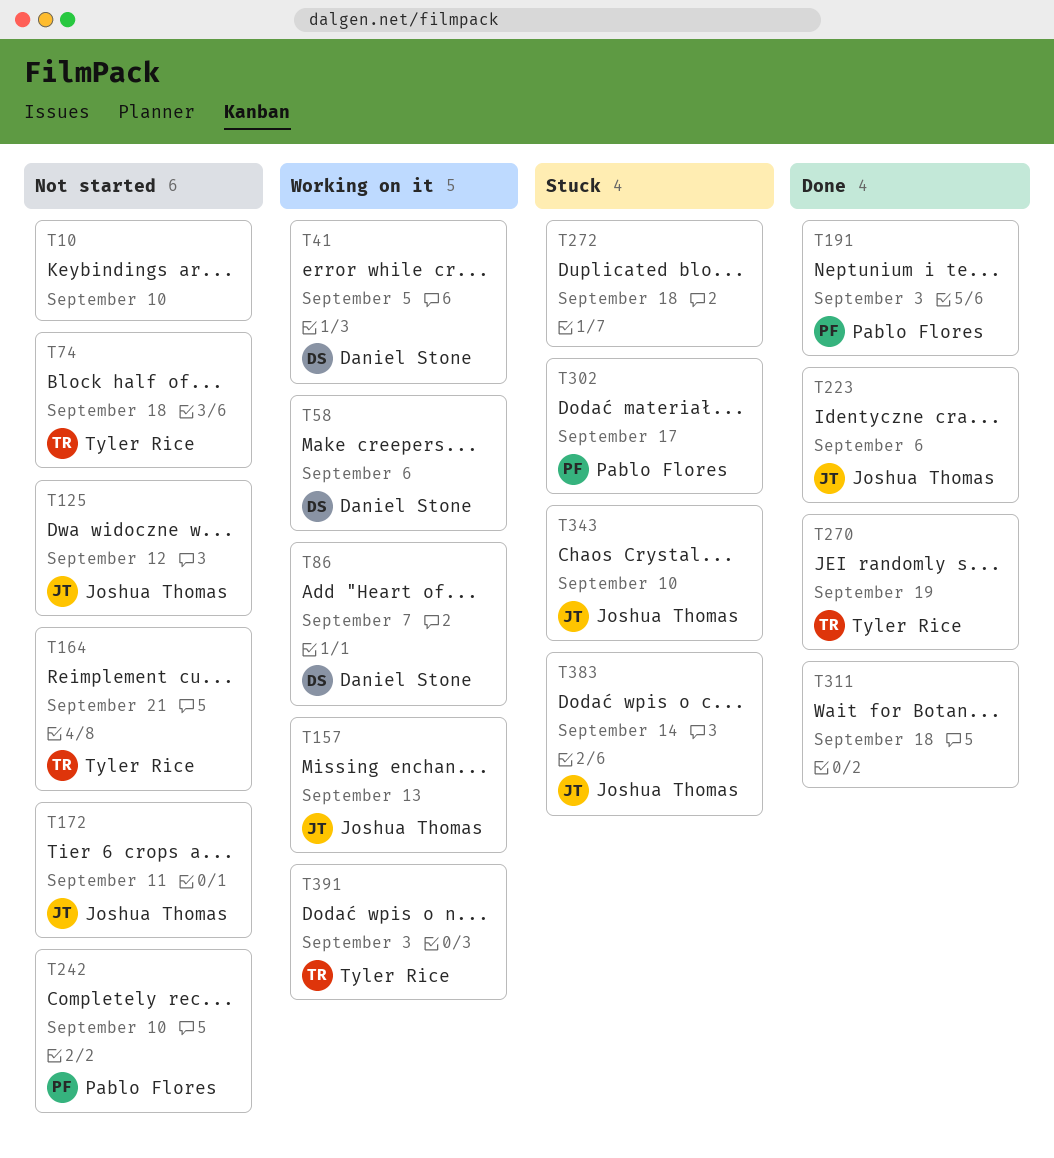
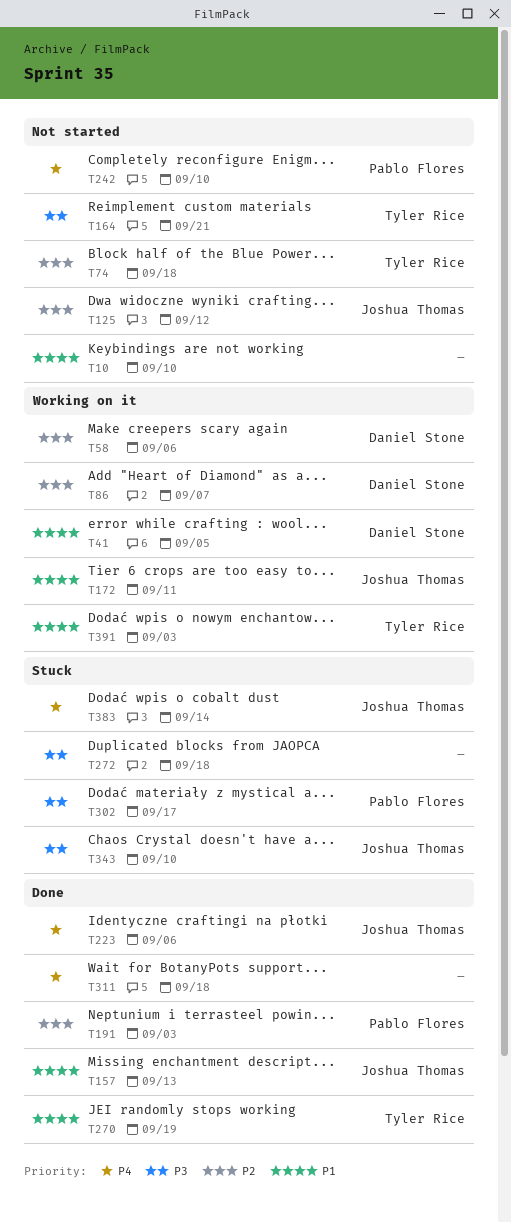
T157, status: Working on it -> Done
T172, status: Not started -> Working on it

